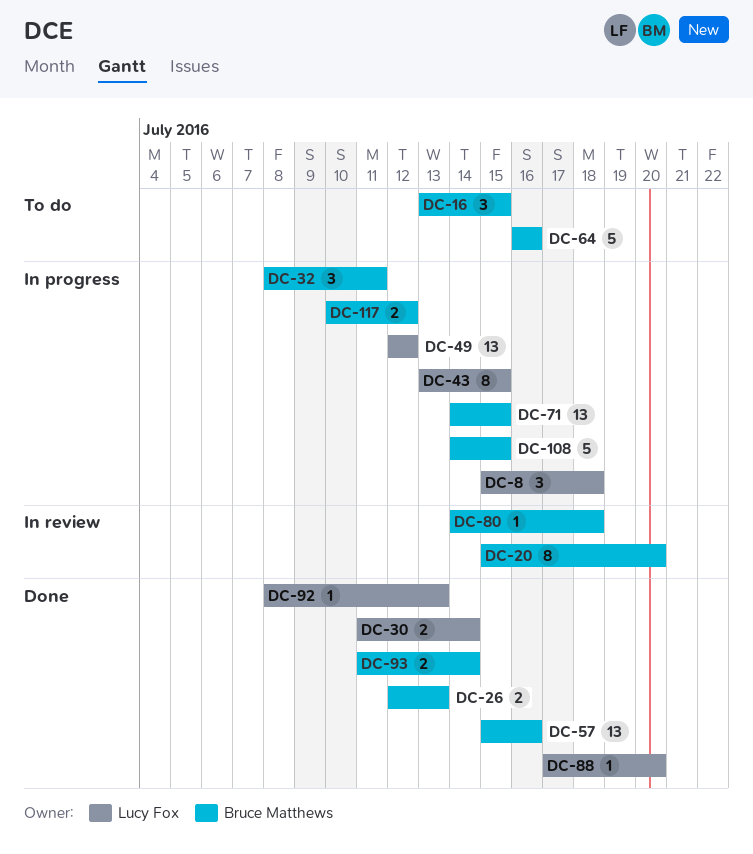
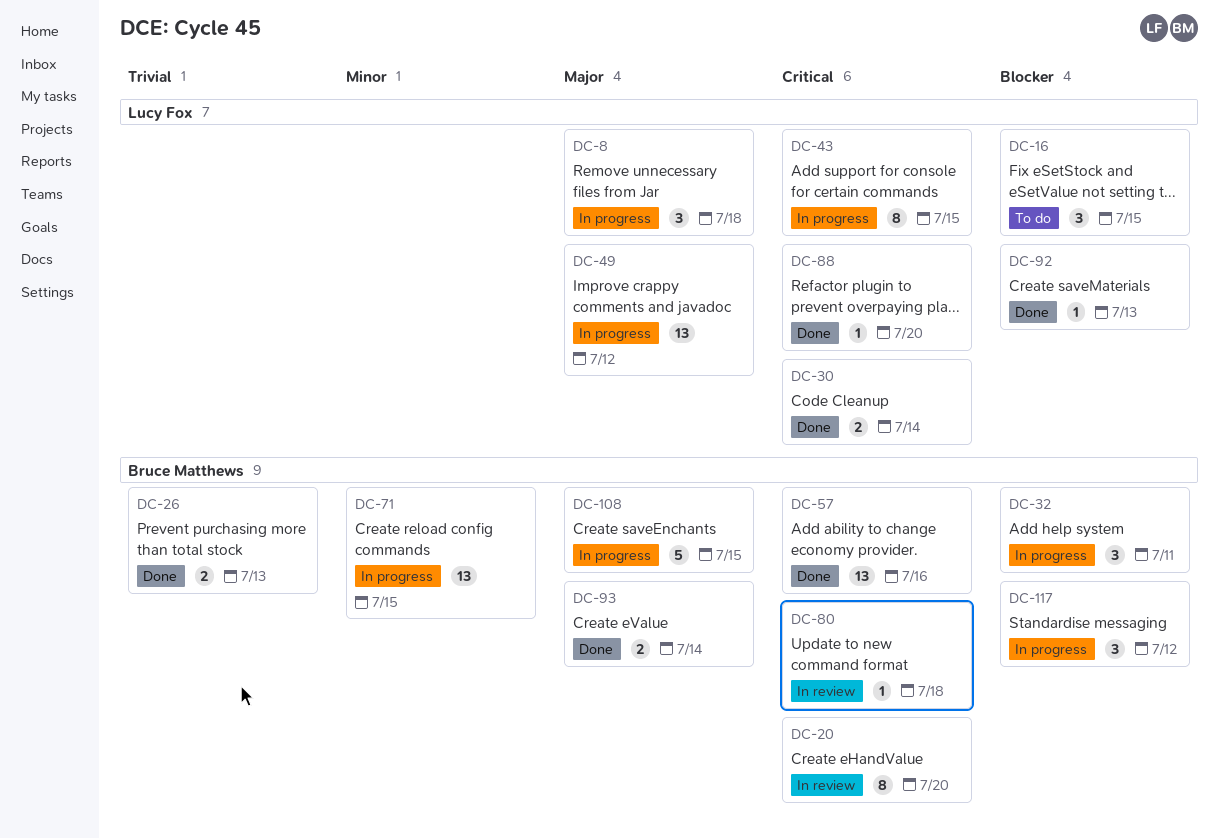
DC-16, owner: Bruce Matthews -> Lucy Fox
DC-64: present -> none
DC-117, estimate: 2 -> 3

